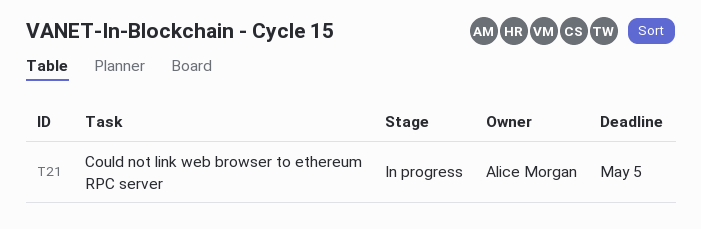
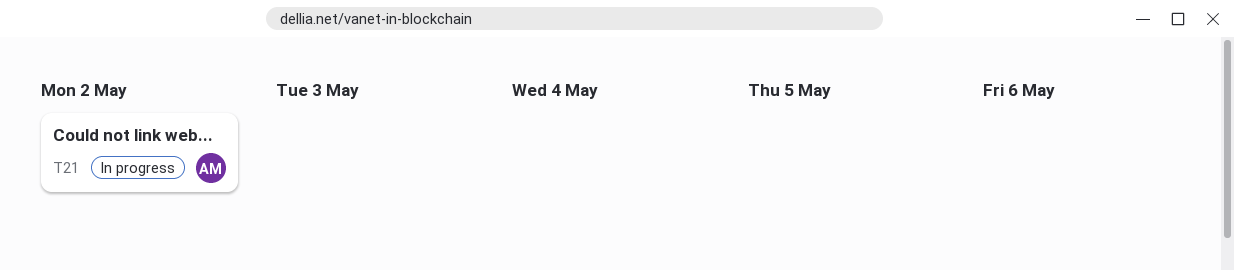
T21, due: May 5 -> May 2

